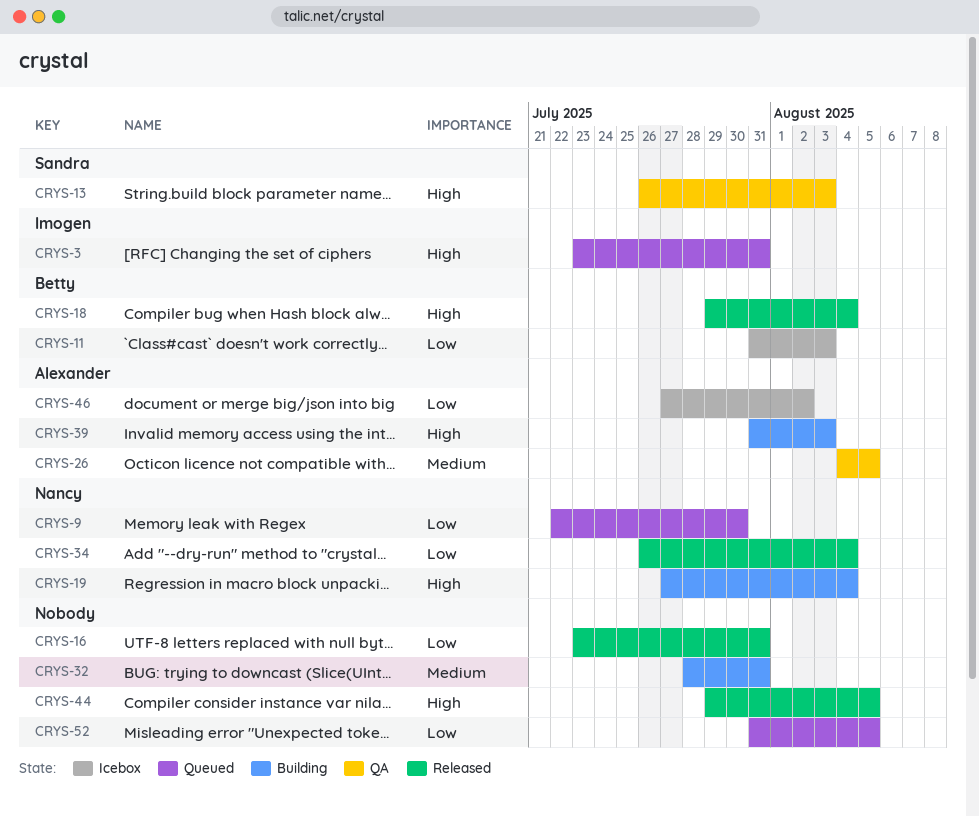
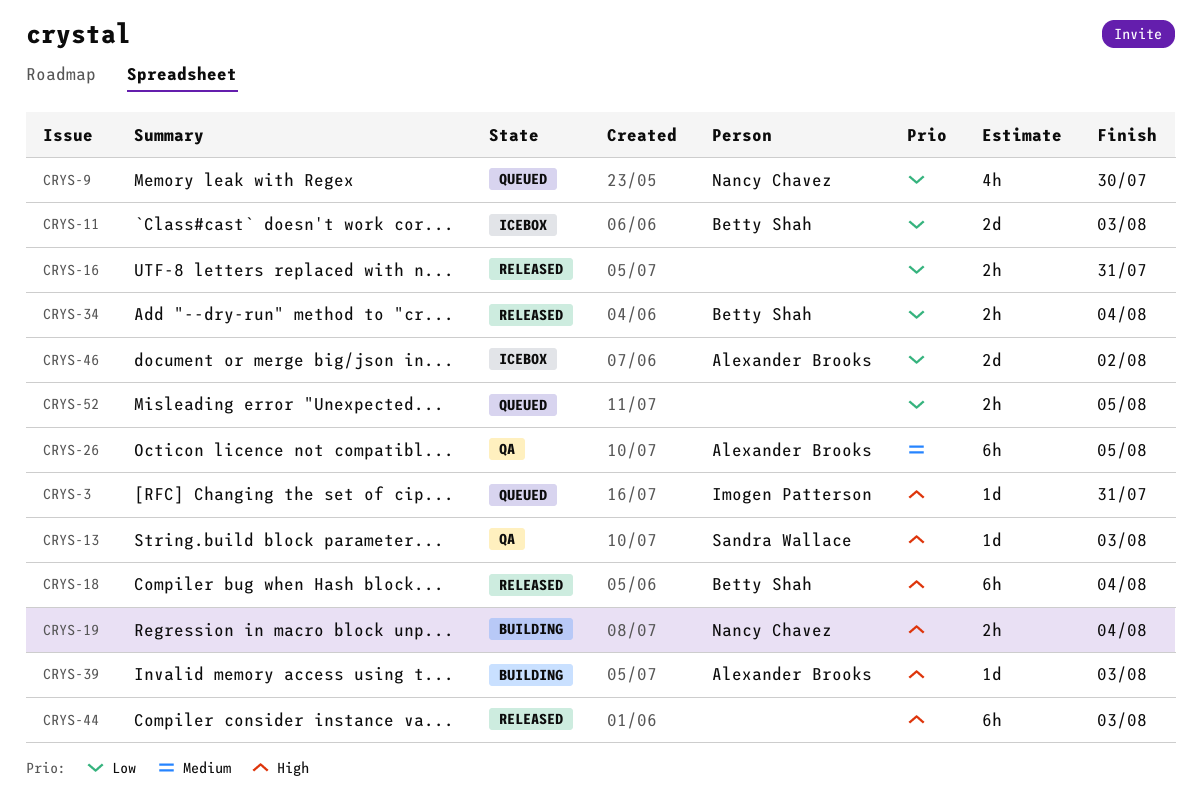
CRYS-32: present -> none
CRYS-34, owner: Nancy Chavez -> Betty Shah
CRYS-44, due: Aug 5 -> Aug 3

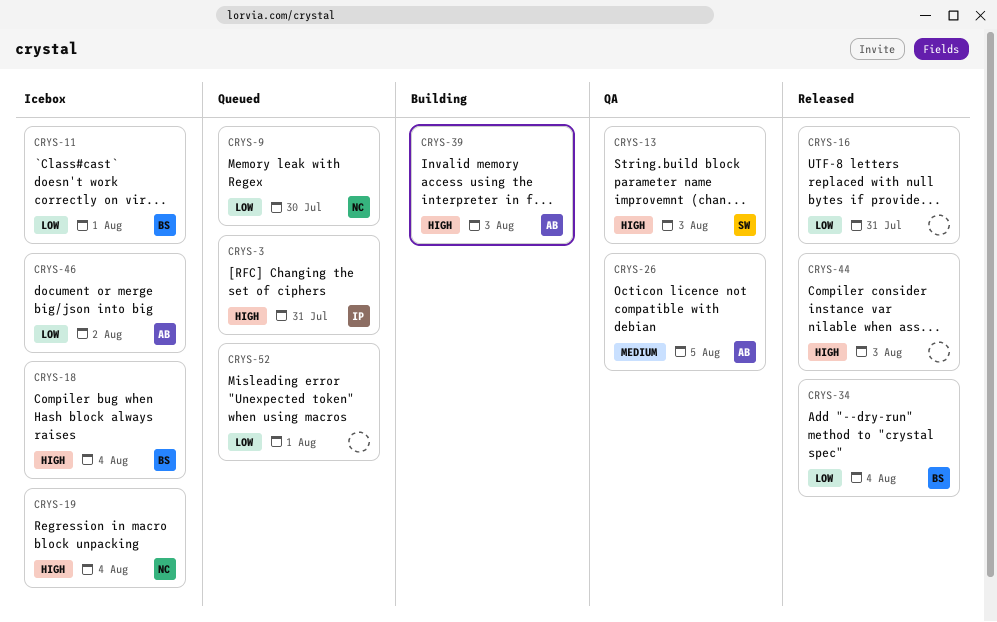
CRYS-11, due: Aug 3 -> Aug 1
CRYS-18, status: Released -> Icebox
CRYS-19, status: Building -> Icebox
CRYS-52, due: Aug 5 -> Aug 1

